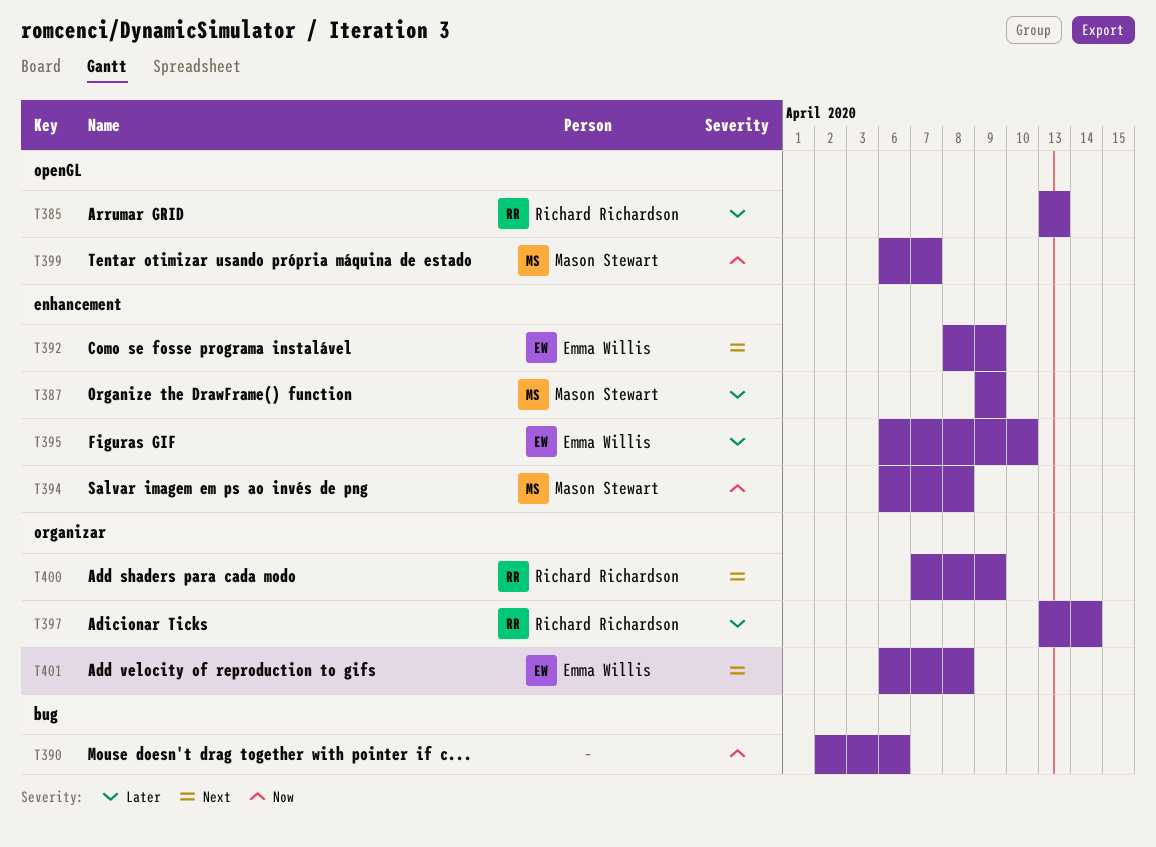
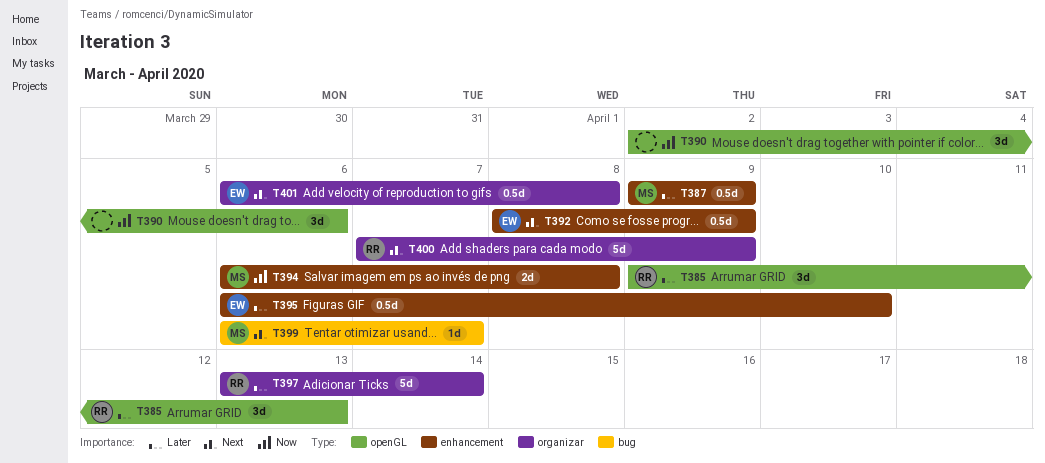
T385, start: Apr 13 -> Apr 9
T390, label: bug -> openGL
T399, priority: Now -> Next
T399, label: openGL -> bug

